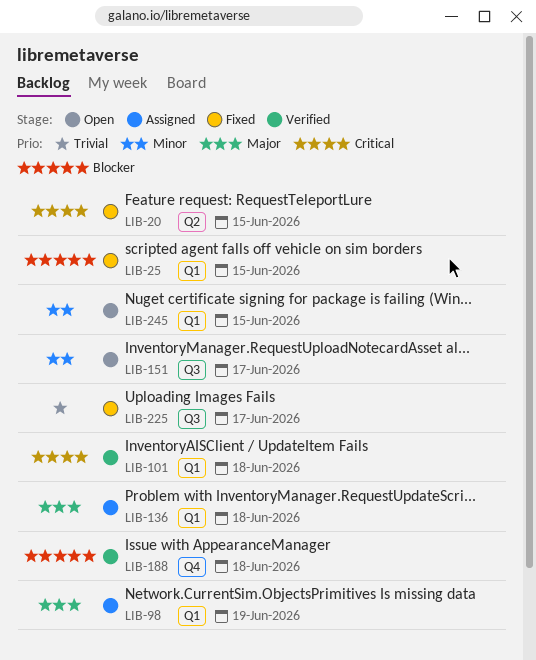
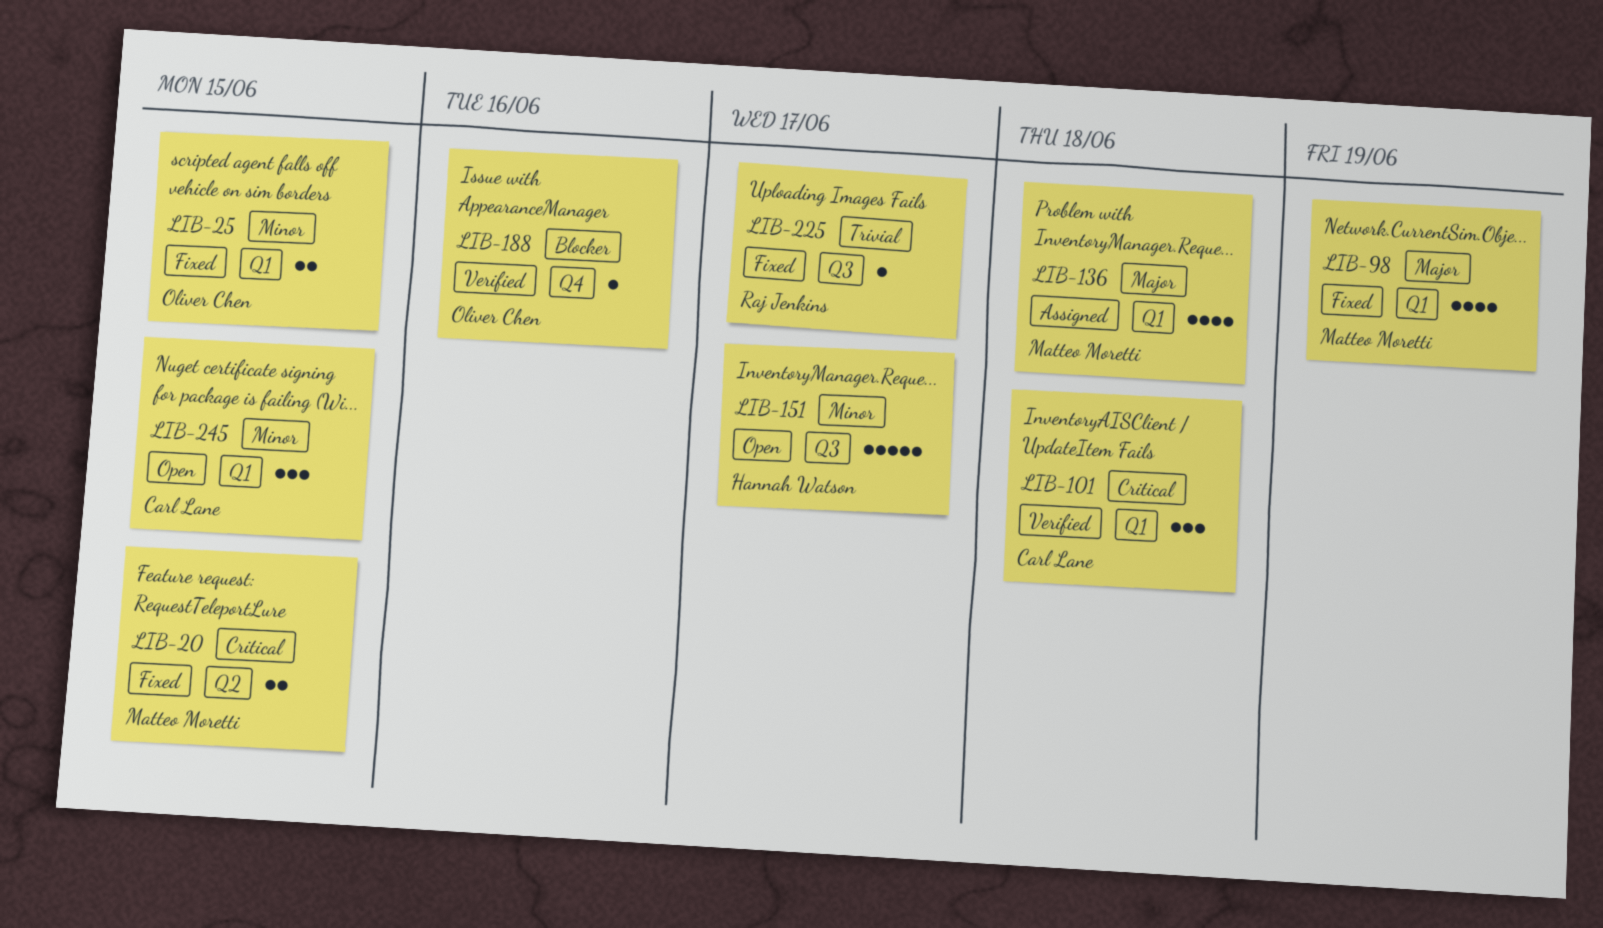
LIB-25, priority: Blocker -> Minor
LIB-98, status: Assigned -> Fixed
LIB-188, due: Jun 18 -> Jun 16

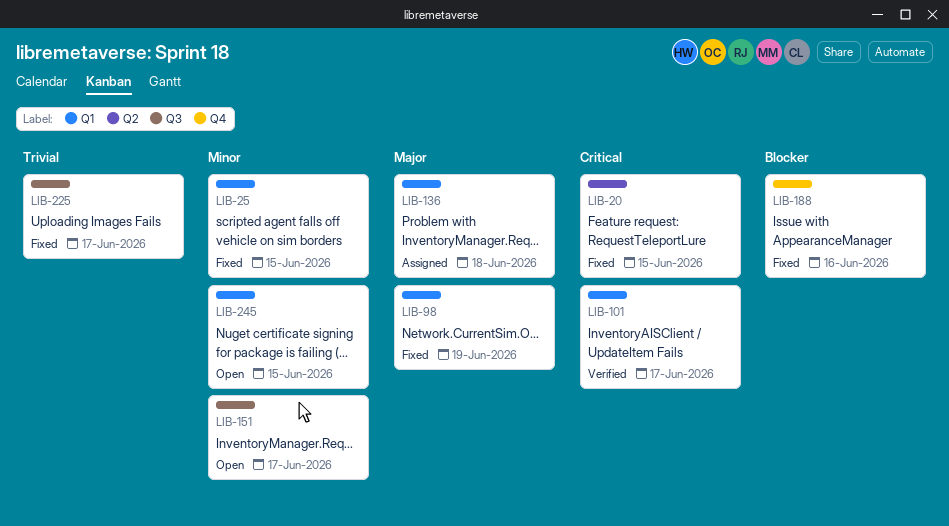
LIB-101, due: Jun 18 -> Jun 17
LIB-188, status: Verified -> Fixed

